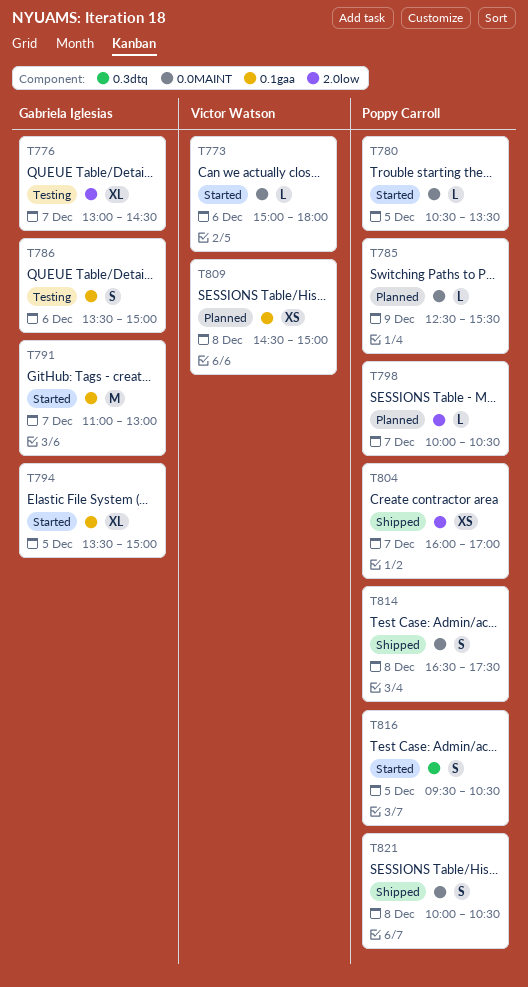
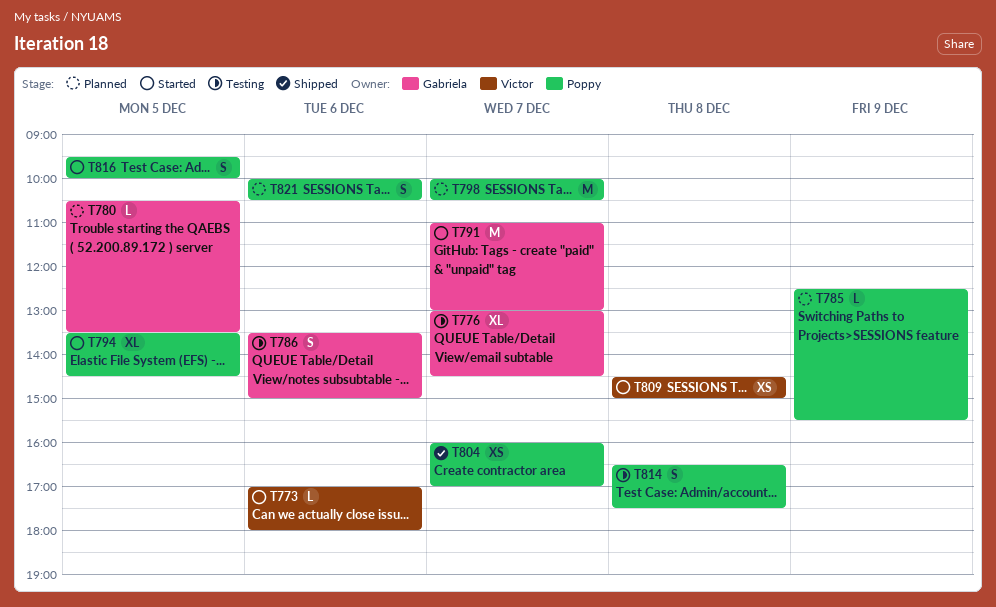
T773, begins: 15:00 -> 17:00
T780, status: Started -> Planned
T780, owner: Poppy Carroll -> Gabriela Iglesias
T794, owner: Gabriela Iglesias -> Poppy Carroll
T794, ends: 15:00 -> 14:30
T798, estimate: L -> M
T809, status: Planned -> Started
T814, status: Shipped -> Testing
T816, ends: 10:30 -> 10:00
T821, status: Shipped -> Planned
T821, day: Dec 8 -> Dec 6

